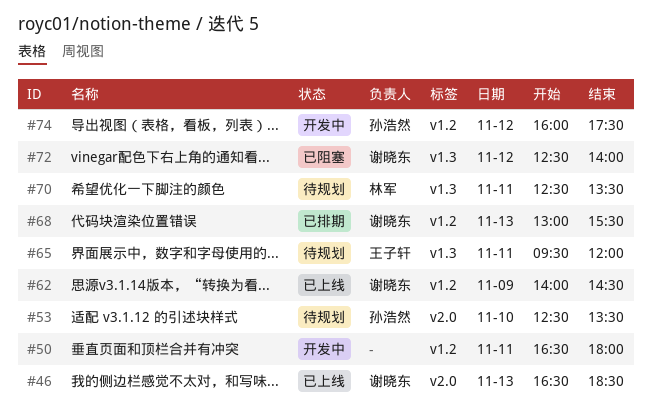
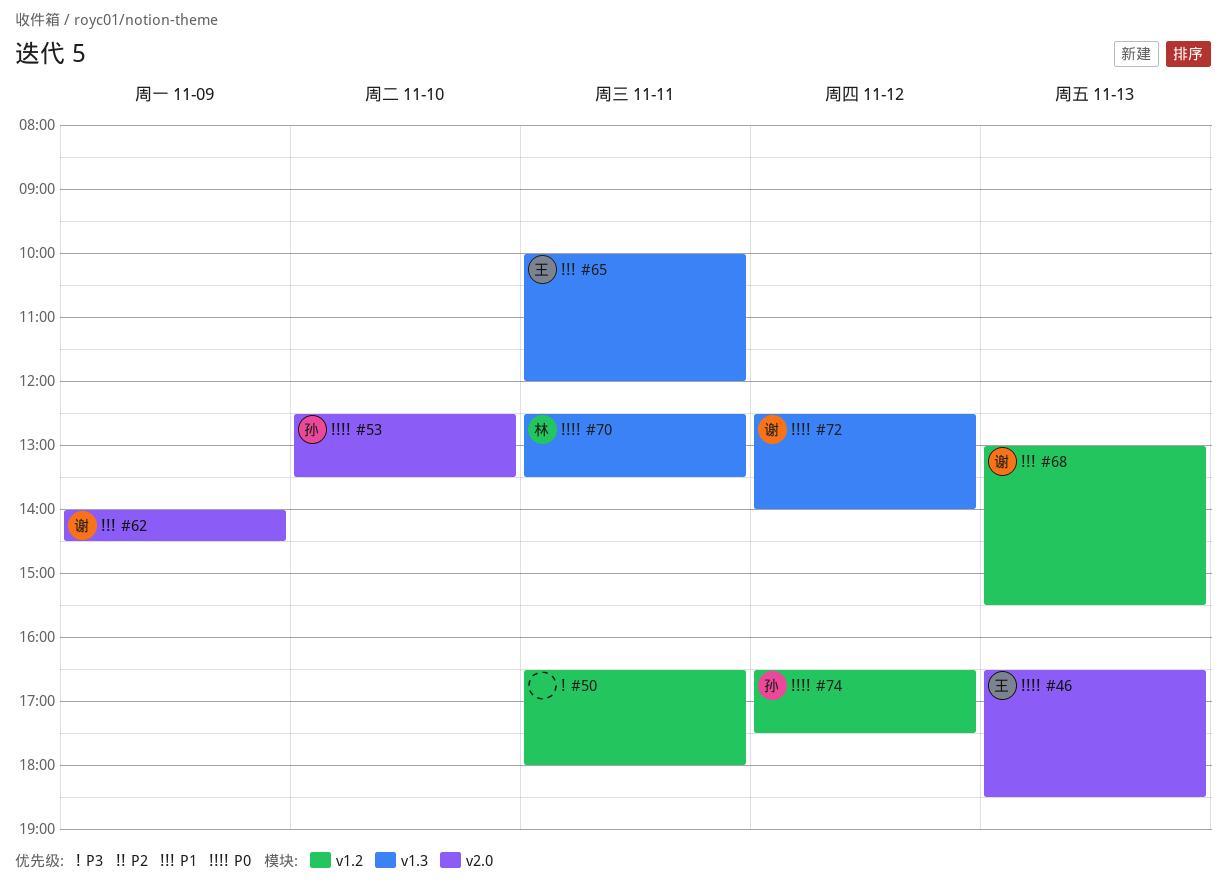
#46, owner: 谢晓东 -> 王子轩
#62, label: v1.2 -> v2.0
#65, begins: 09:30 -> 10:00
#74, begins: 16:00 -> 16:30

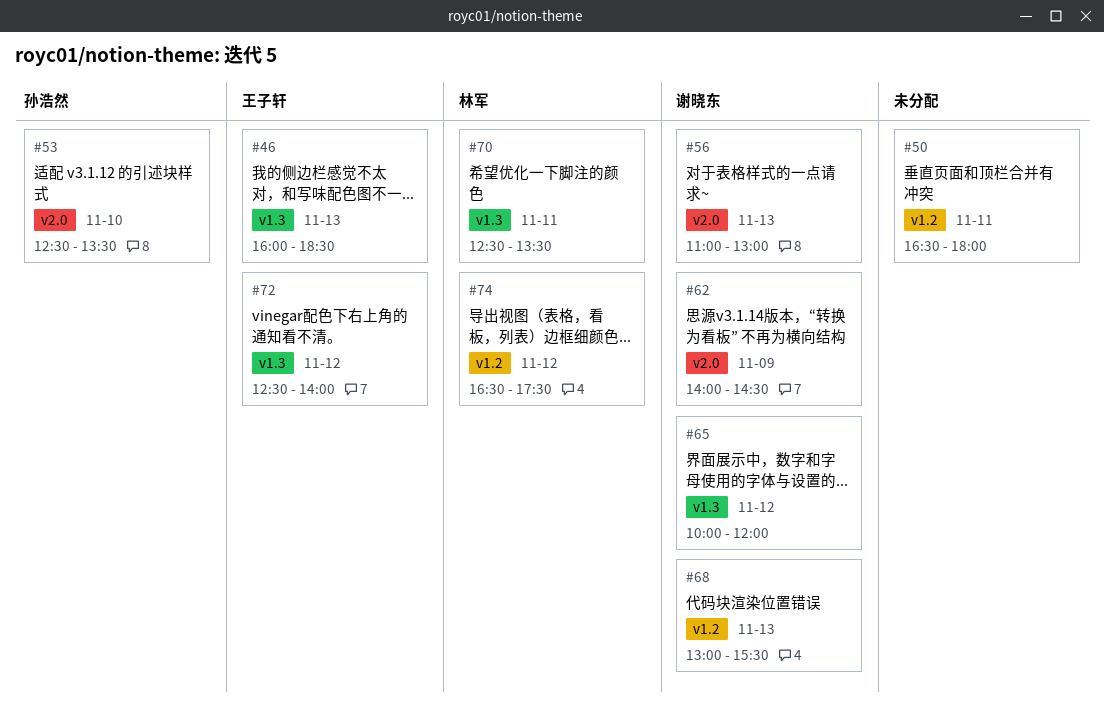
#46, label: v2.0 -> v1.3
#46, begins: 16:30 -> 16:00
#56: none -> present
#65, owner: 王子轩 -> 谢晓东
#65, day: Nov 11 -> Nov 12
#72, owner: 谢晓东 -> 王子轩
#74, owner: 孙浩然 -> 林军

